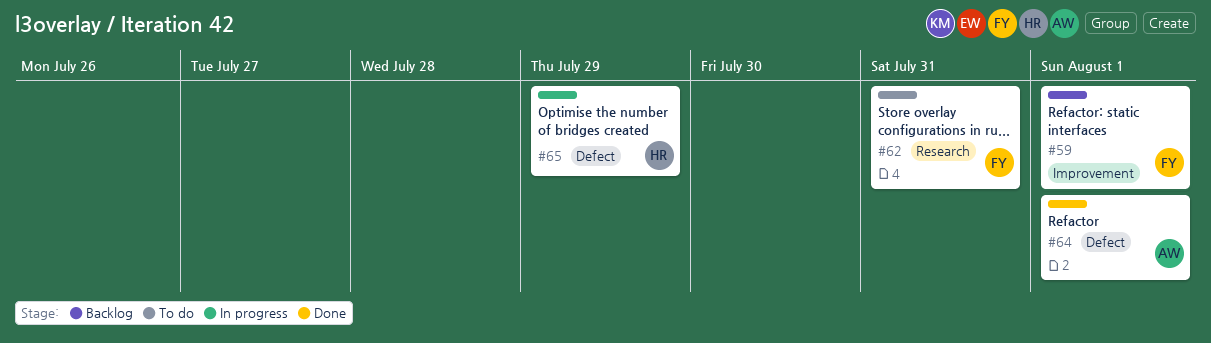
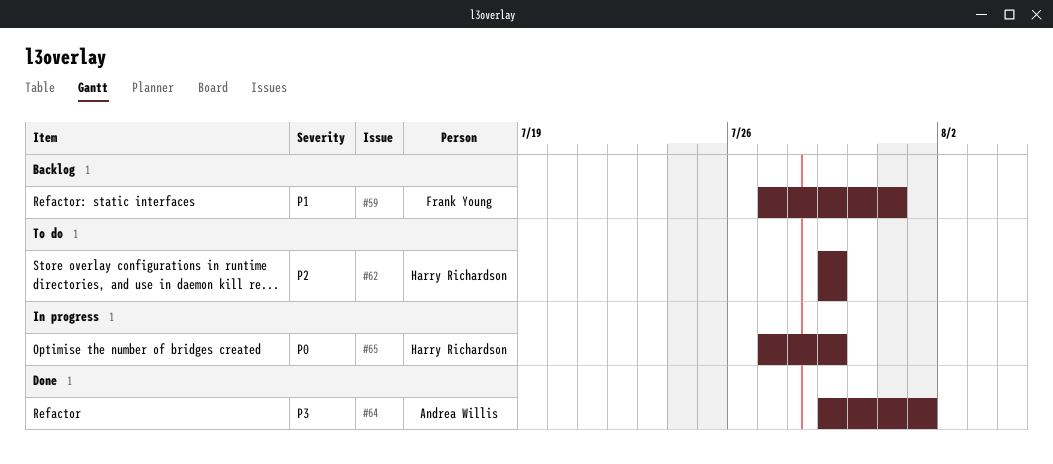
#59, due: Aug 1 -> Jul 31
#62, owner: Frank Young -> Harry Richardson
#62, due: Jul 31 -> Jul 29

